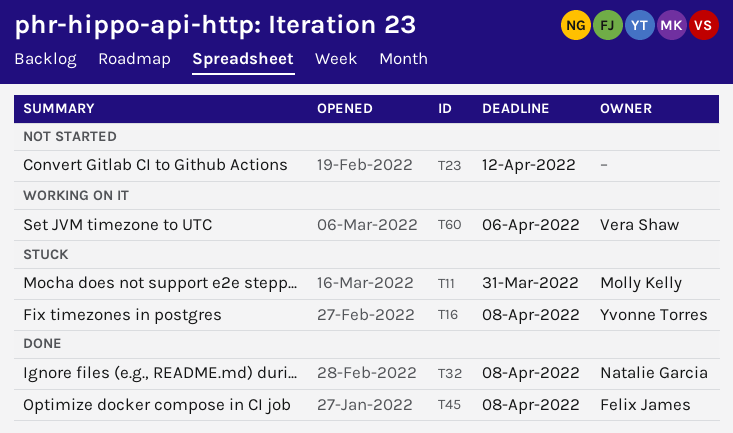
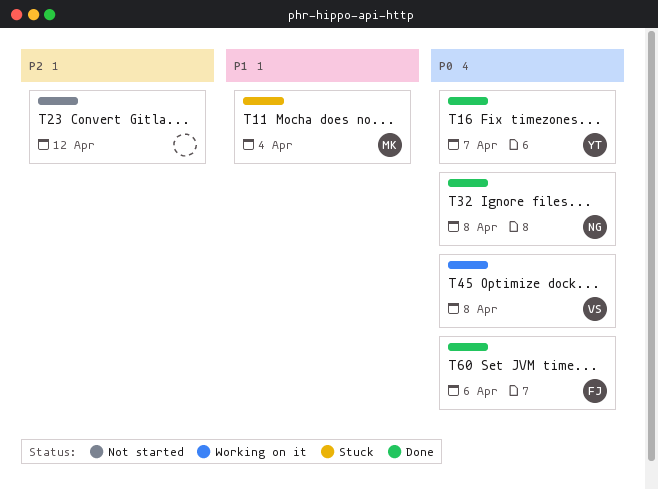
T11, due: Mar 31 -> Apr 4
T16, status: Stuck -> Done
T16, due: Apr 8 -> Apr 7
T45, status: Done -> Working on it
T45, owner: Felix James -> Vera Shaw
T60, status: Working on it -> Done
T60, owner: Vera Shaw -> Felix James

